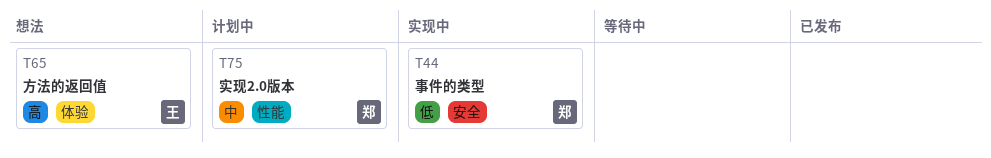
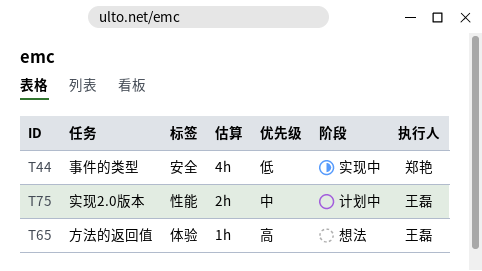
T75, owner: 郑艳 -> 王磊

